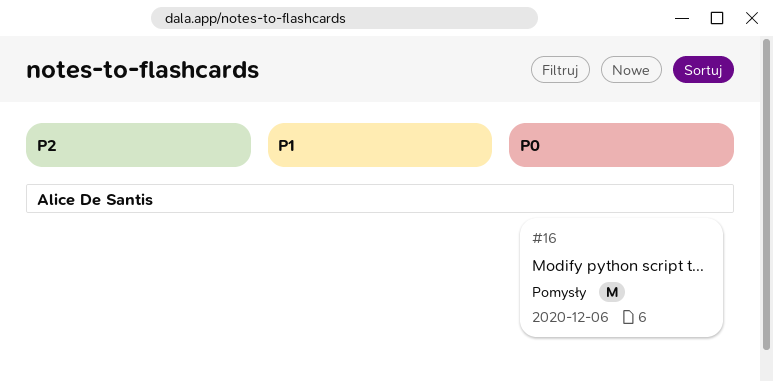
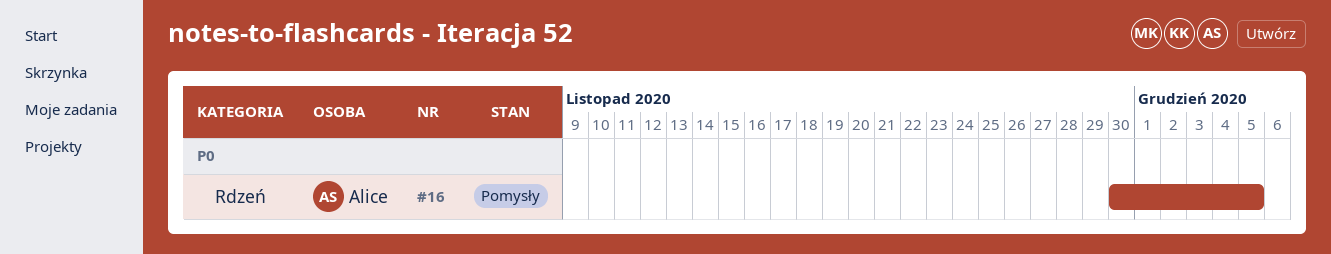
#16, due: Dec 6 -> Dec 5

